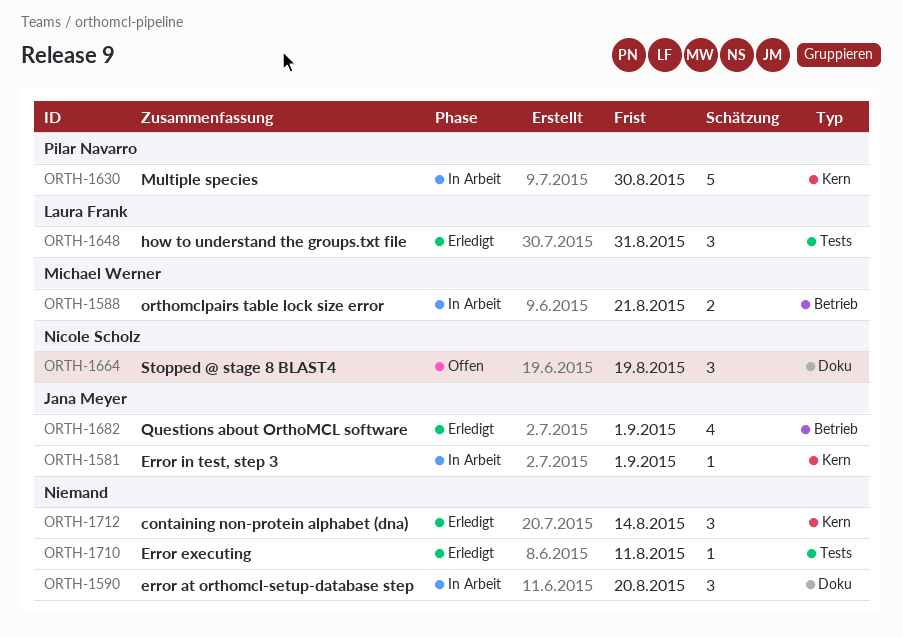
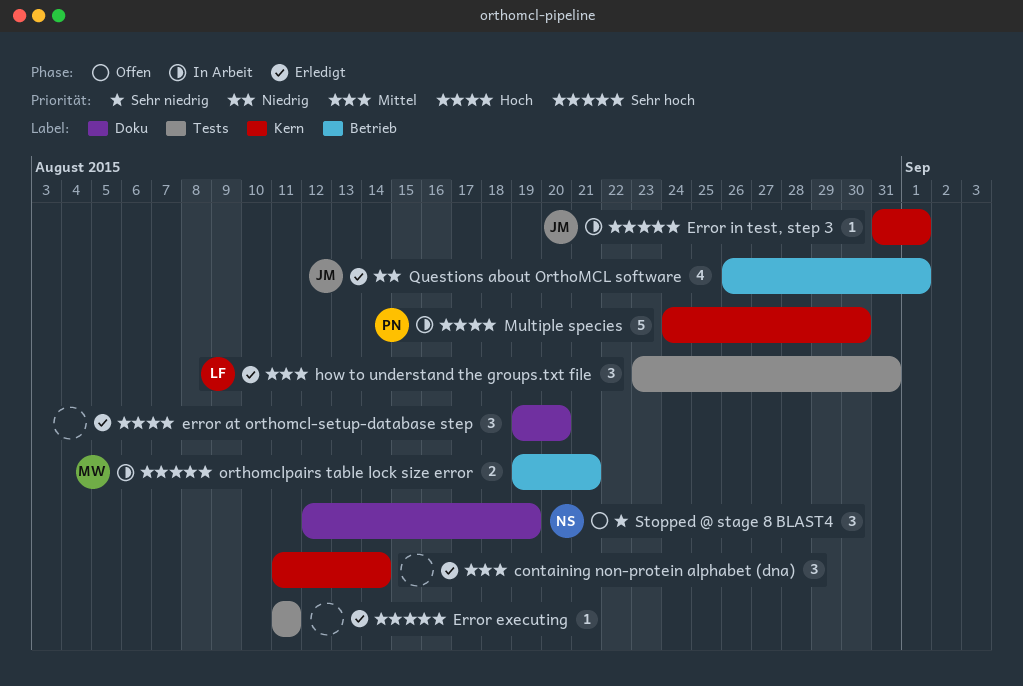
error at orthomcl-setup-database step, status: In Arbeit -> Erledigt

